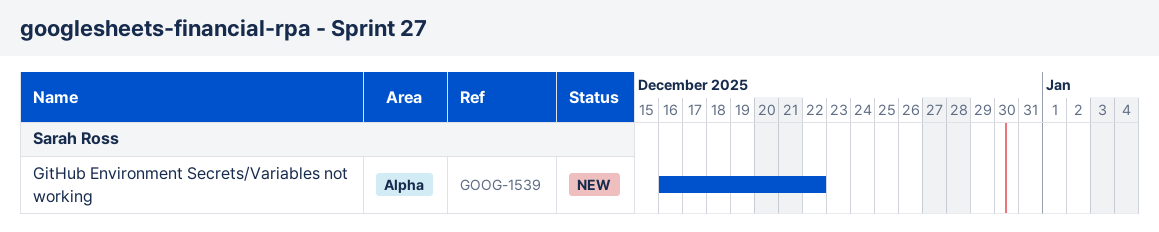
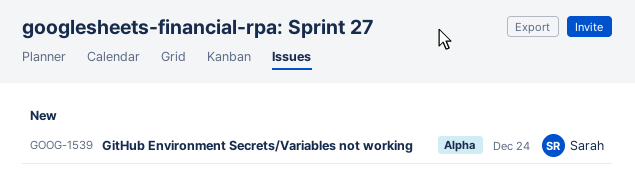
GOOG-1539, due: Dec 22 -> Dec 24

